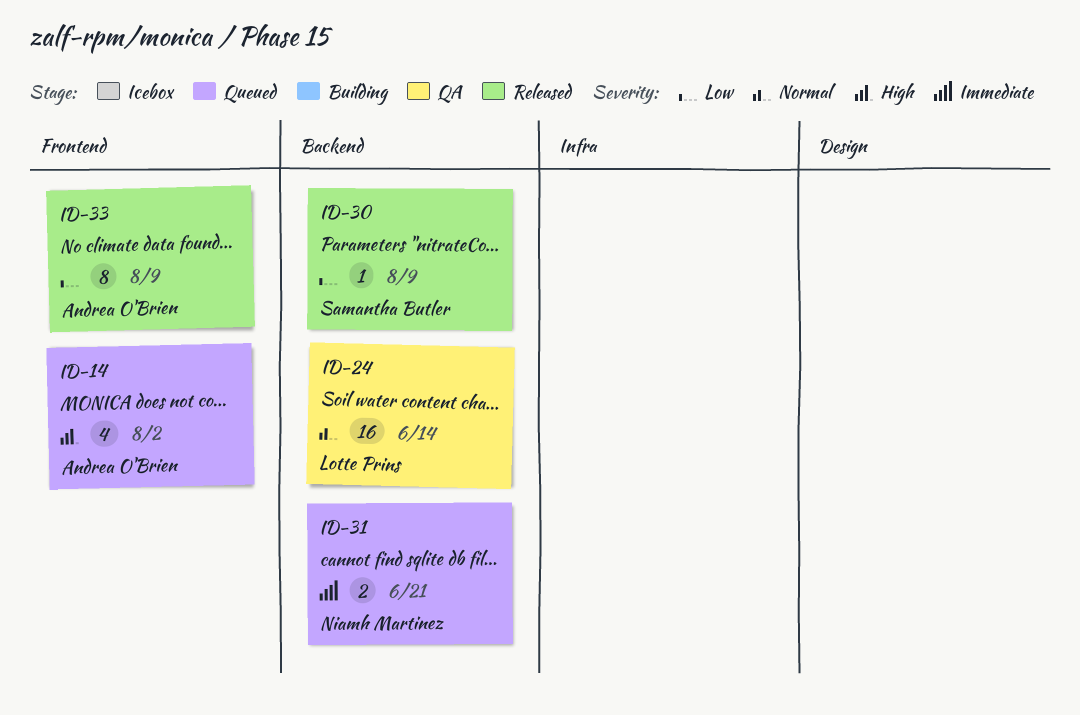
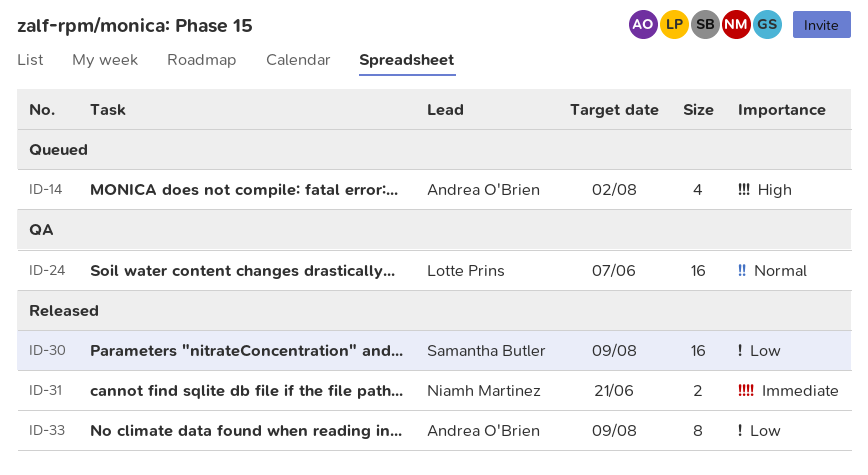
ID-24, due: Jun 14 -> Jun 7
ID-30, estimate: 1 -> 16
ID-31, status: Queued -> Released

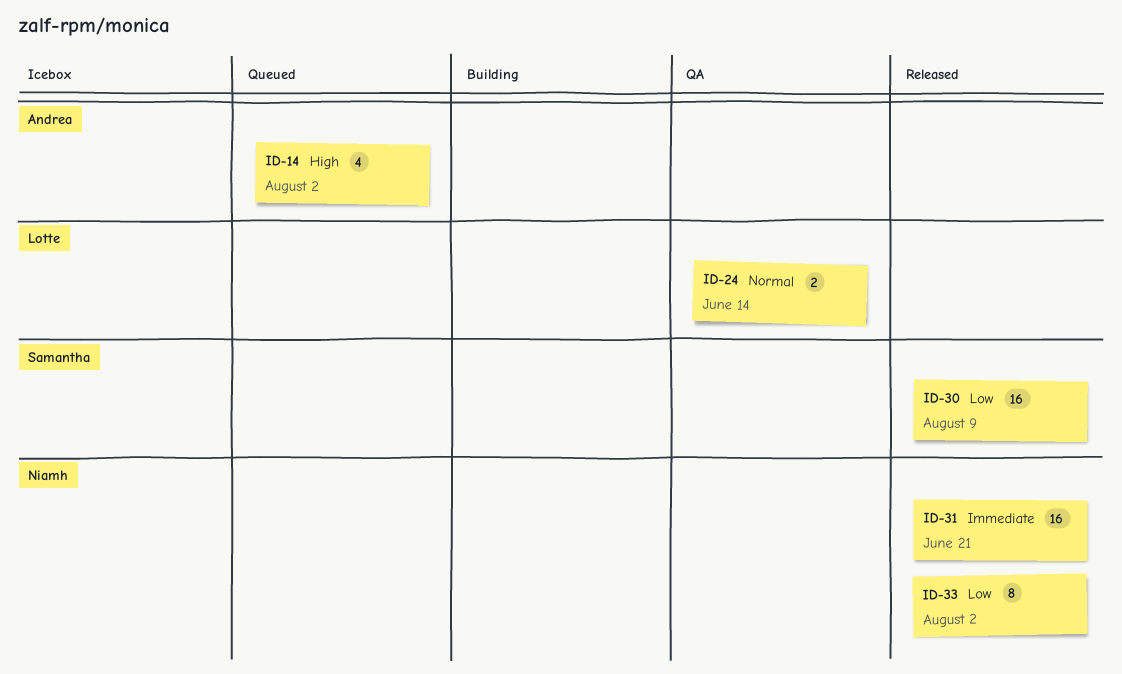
ID-24, estimate: 16 -> 2
ID-24, due: Jun 7 -> Jun 14
ID-31, estimate: 2 -> 16
ID-33, owner: Andrea O'Brien -> Niamh Martinez
ID-33, due: Aug 9 -> Aug 2

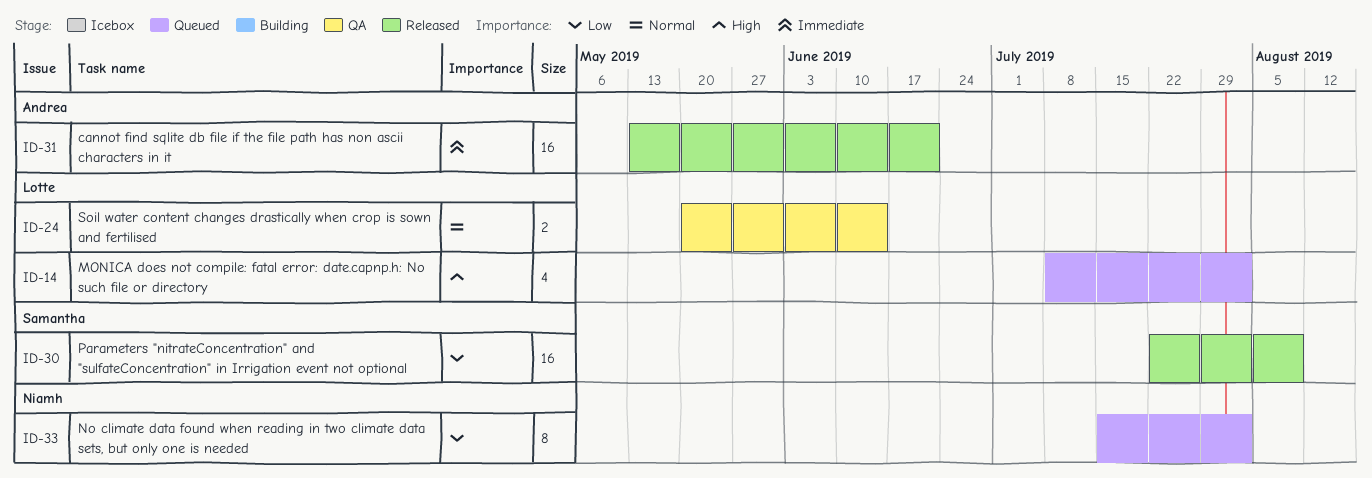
ID-14, owner: Andrea -> Lotte
ID-31, owner: Niamh -> Andrea
ID-33, status: Released -> Queued

